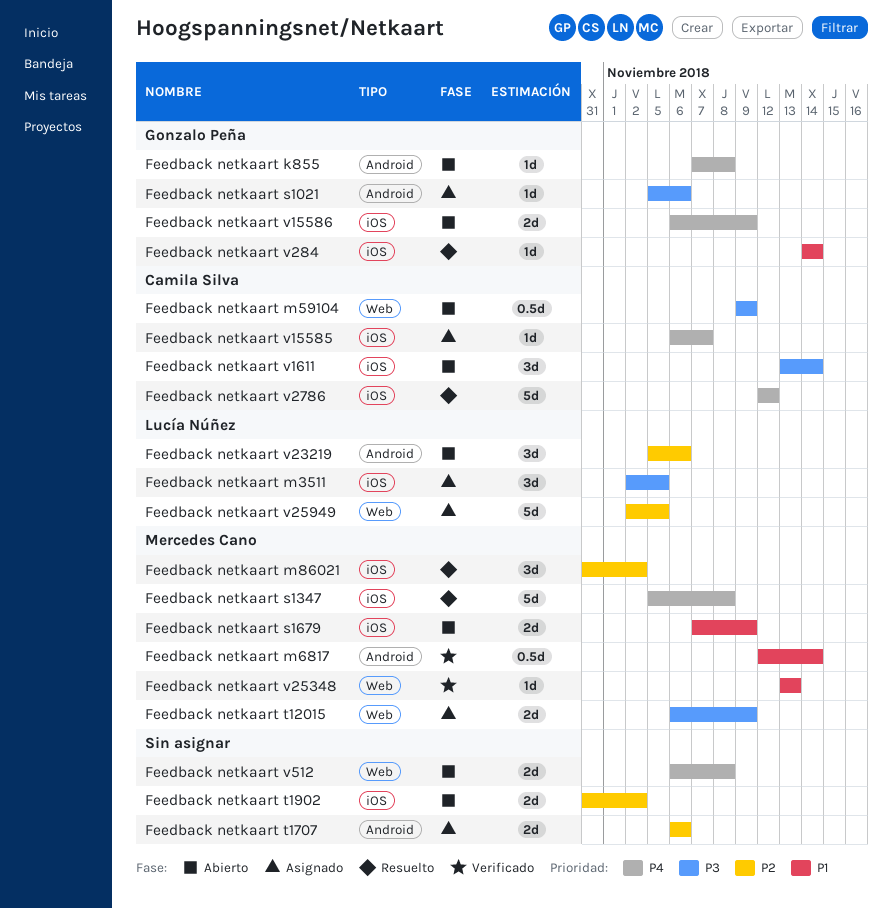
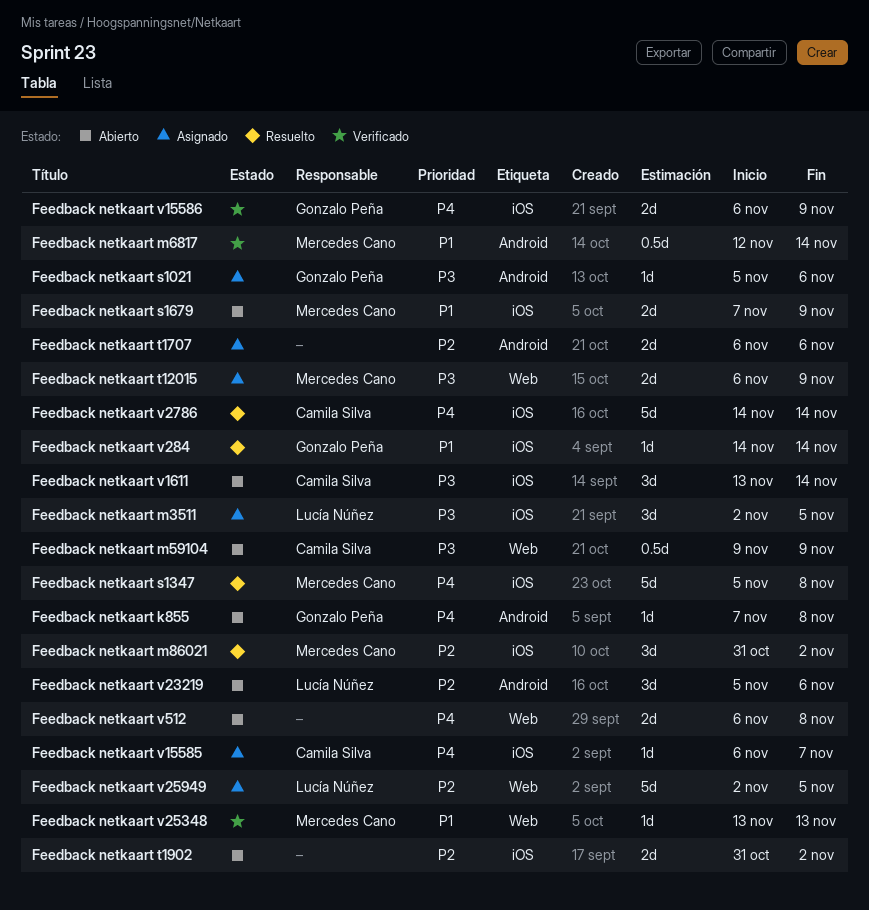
Feedback netkaart v15586, status: Abierto -> Verificado
Feedback netkaart v2786, start: Nov 12 -> Nov 14
Feedback netkaart v2786, due: Nov 12 -> Nov 14

